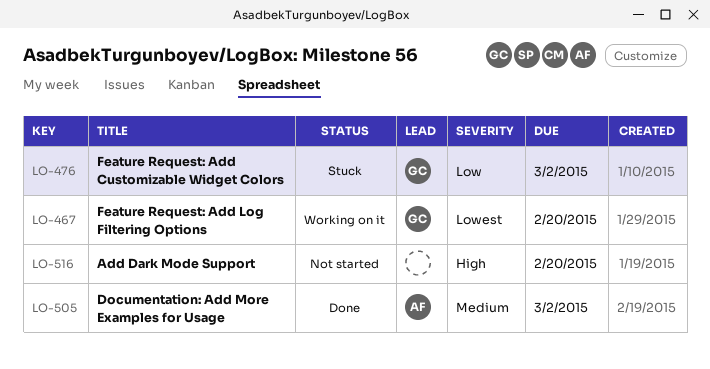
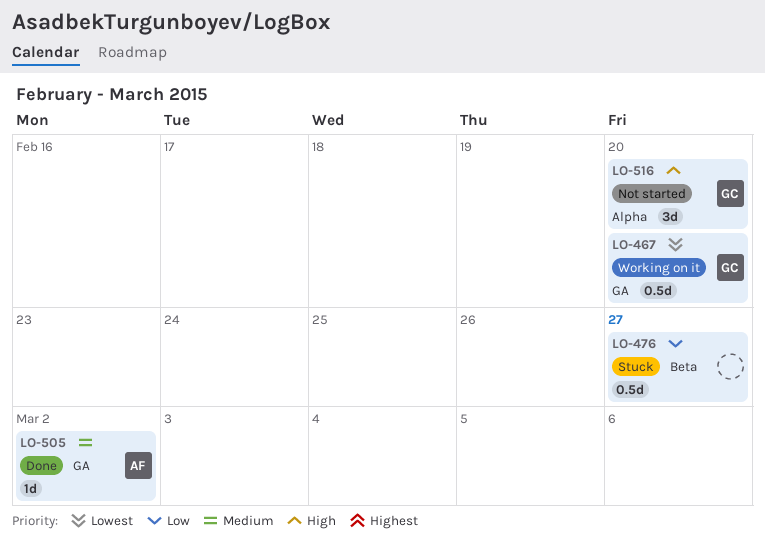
LO-476, owner: GC -> none
LO-476, due: Mar 2 -> Feb 27
LO-516, owner: none -> GC

